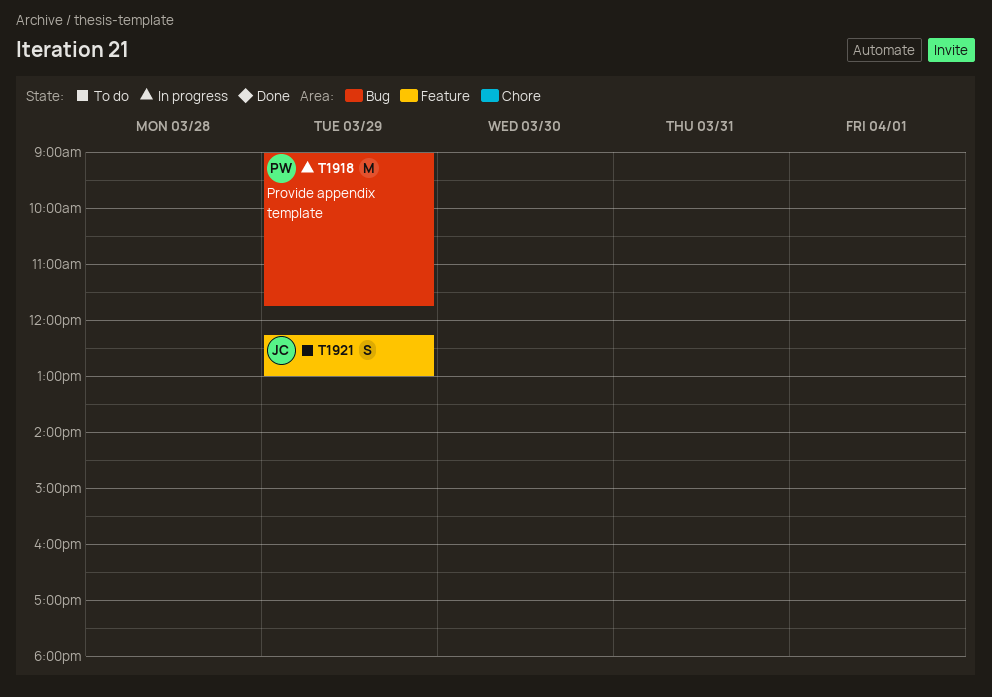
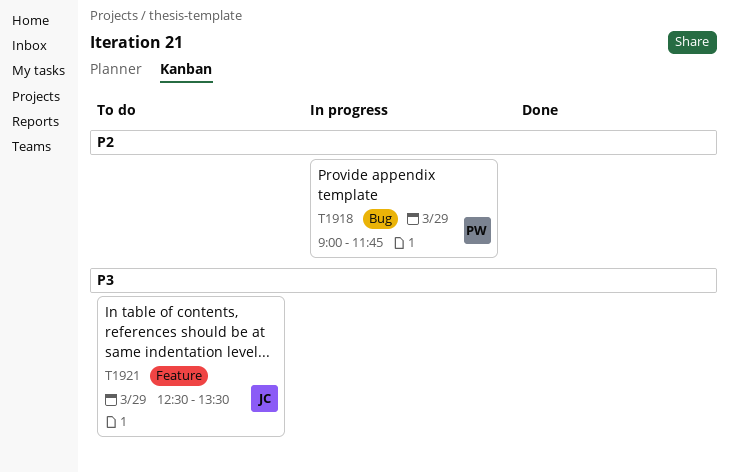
T1921, begins: 12:15 -> 12:30
T1921, ends: 13:00 -> 13:30

